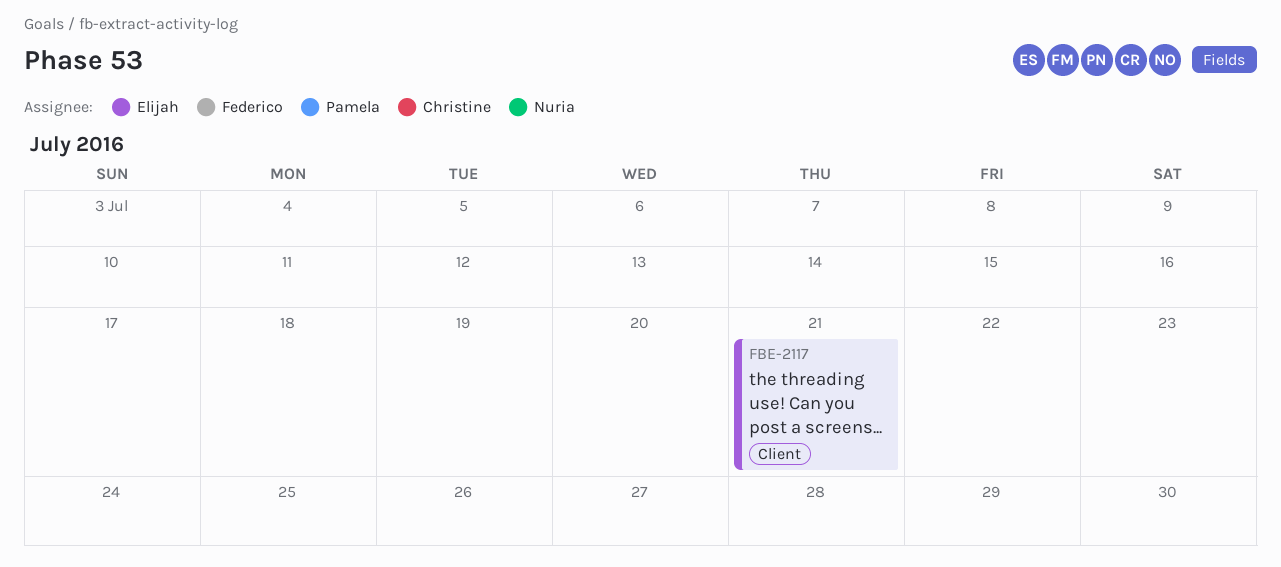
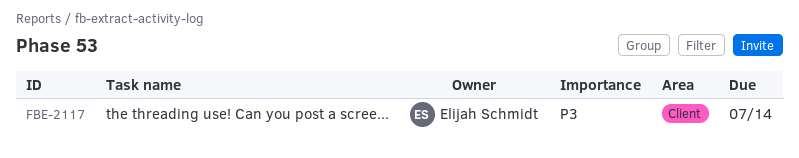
FBE-2117, due: Jul 21 -> Jul 14

